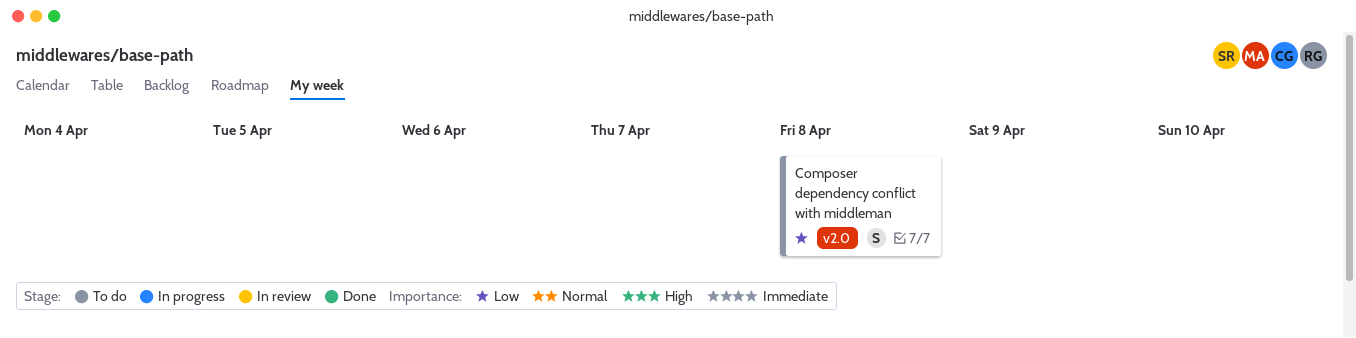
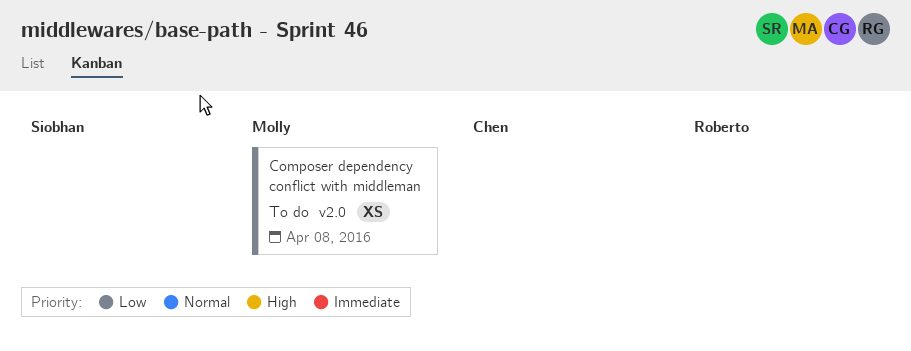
Composer dependency conflict with middleman, estimate: S -> XS

